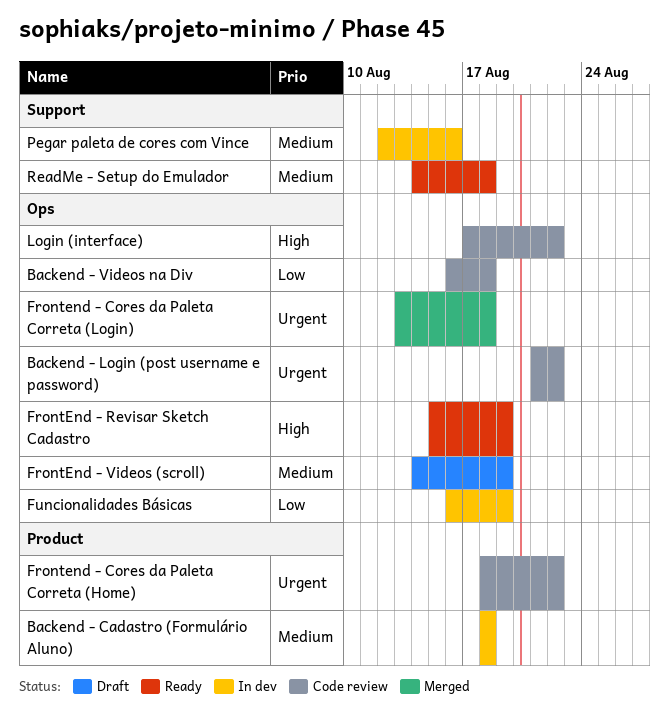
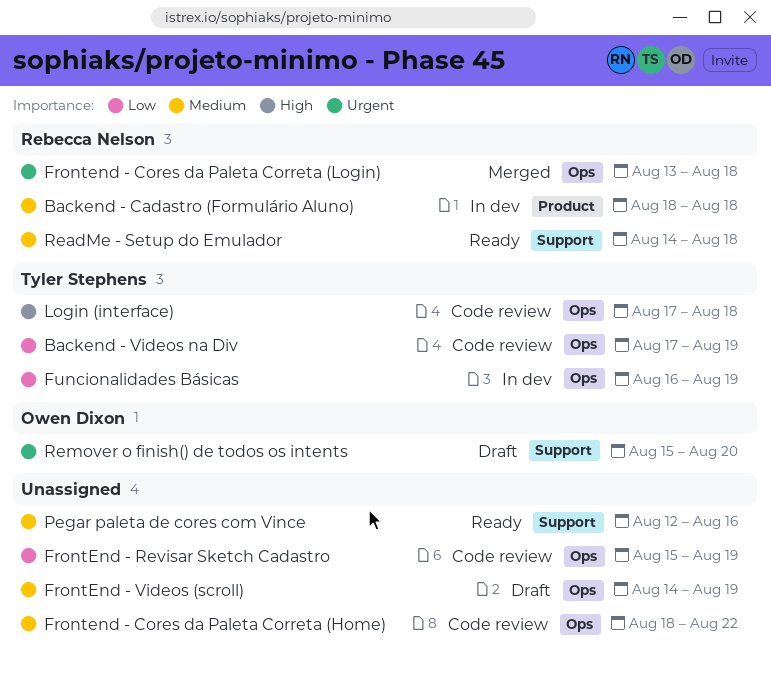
Backend - Login (post username e password): present -> none
Backend - Videos na Div, start: Aug 16 -> Aug 17
Backend - Videos na Div, due: Aug 18 -> Aug 19
Frontend - Cores da Paleta Correta (Home), priority: Urgent -> Medium
Frontend - Cores da Paleta Correta (Home), label: Product -> Ops
FrontEnd - Revisar Sketch Cadastro, status: Ready -> Code review
FrontEnd - Revisar Sketch Cadastro, priority: High -> Low
Login (interface), due: Aug 22 -> Aug 18
Pegar paleta de cores com Vince, status: In dev -> Ready
Remover o finish() de todos os intents: none -> present

